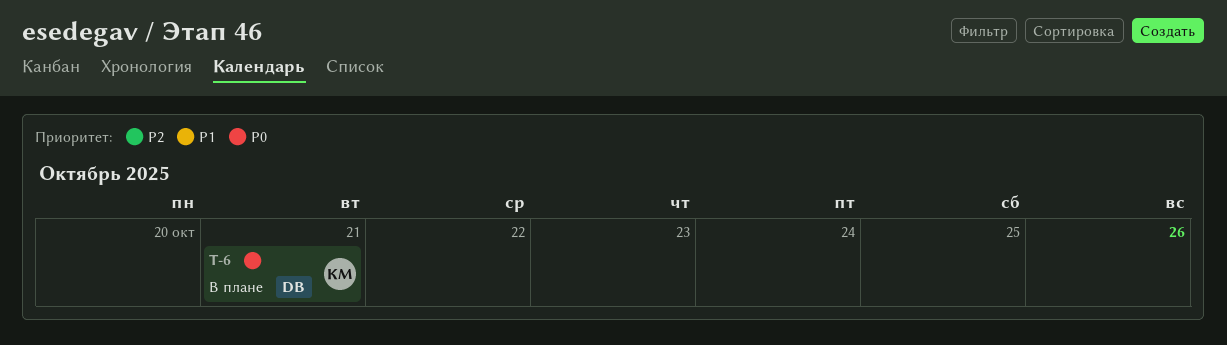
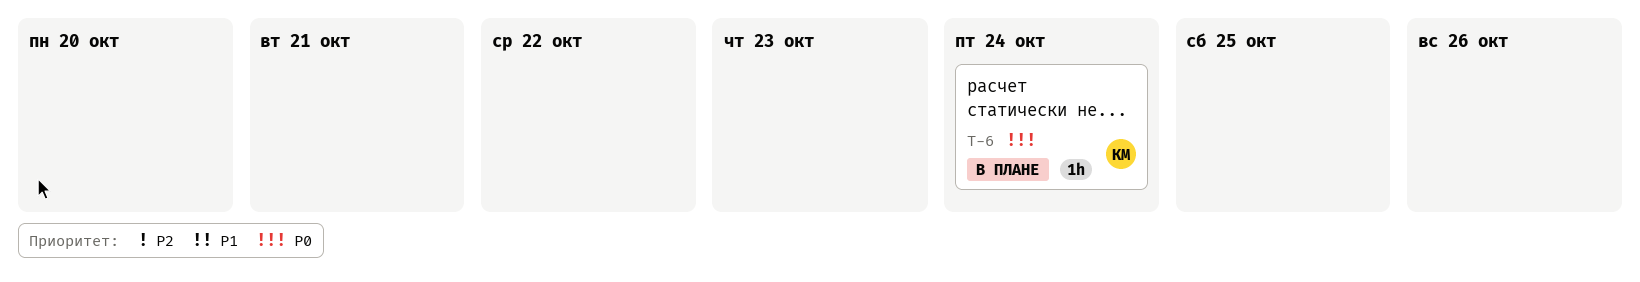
T-6, due: Oct 21 -> Oct 24

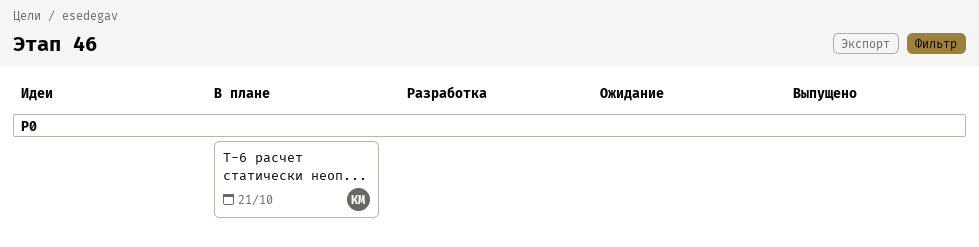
T-6, due: Oct 24 -> Oct 21

